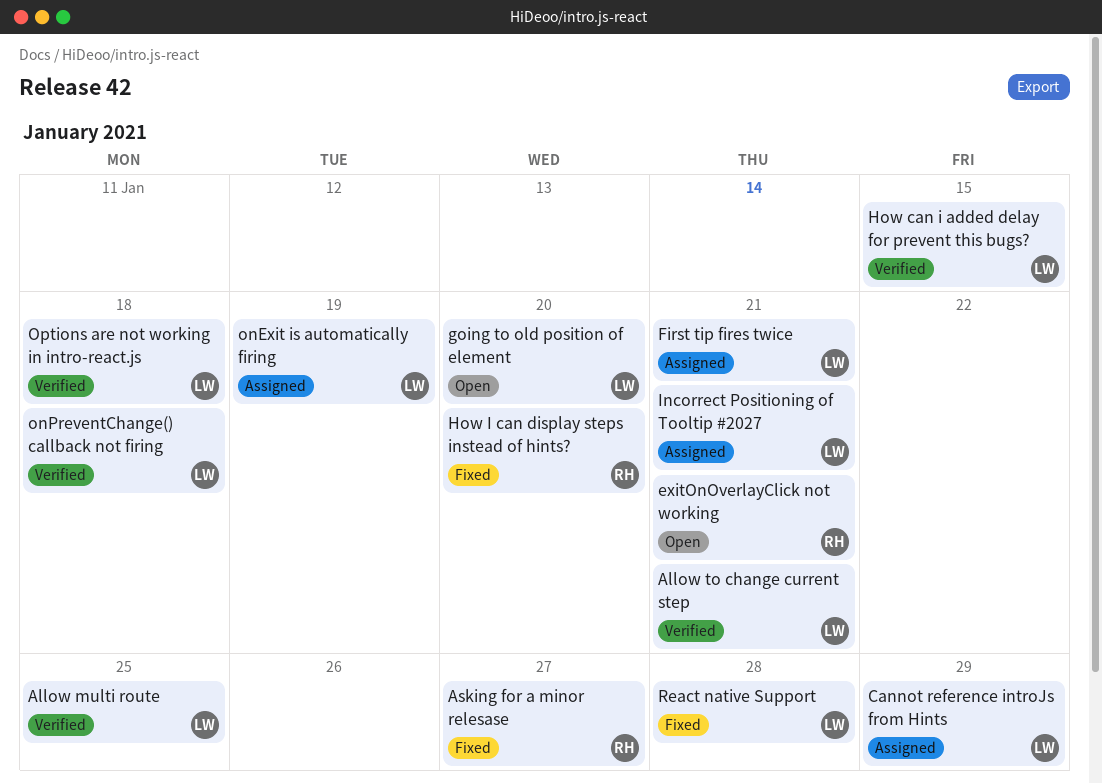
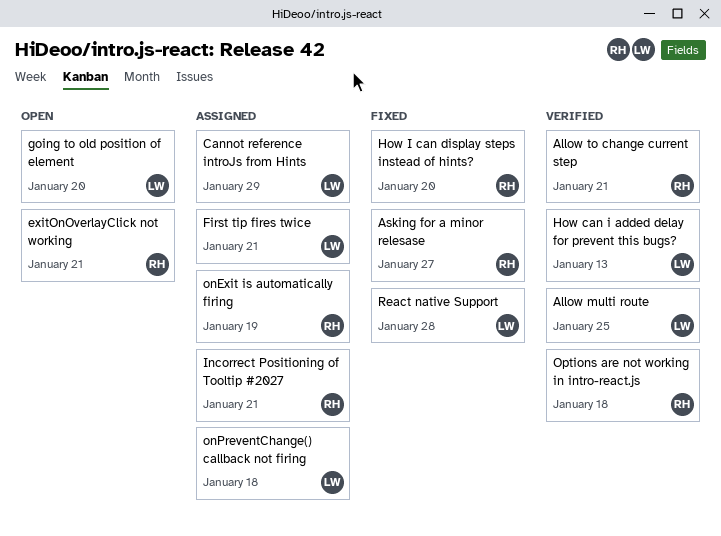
Allow to change current step, owner: LW -> RH
How can i added delay for prevent this bugs?, due: Jan 15 -> Jan 13
Incorrect Positioning of Tooltip #2027, owner: LW -> RH
onExit is automatically firing, owner: LW -> RH
onPreventChange() callback not firing, status: Verified -> Assigned
Options are not working in intro-react.js, owner: LW -> RH

